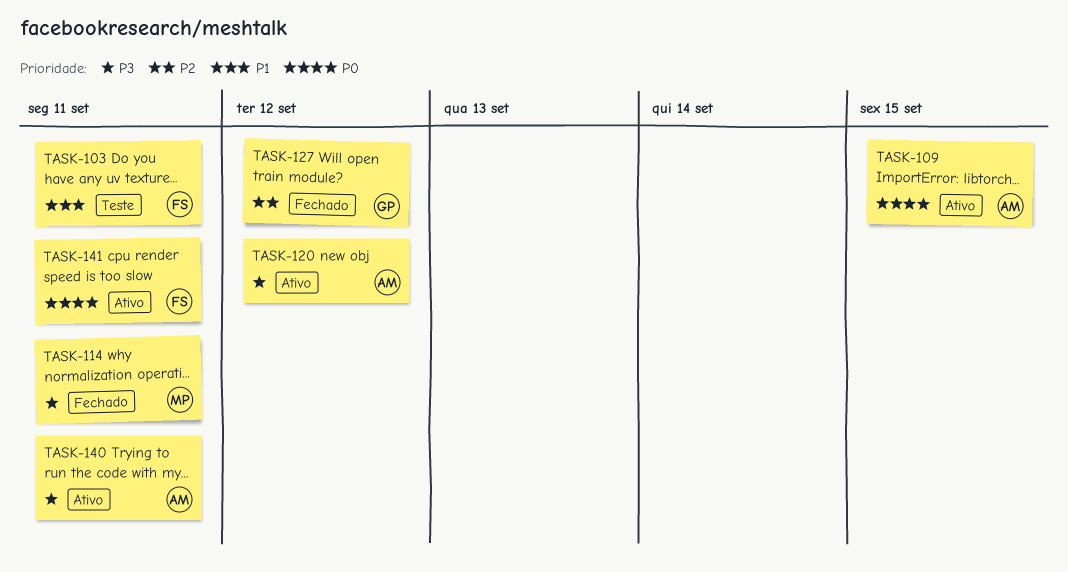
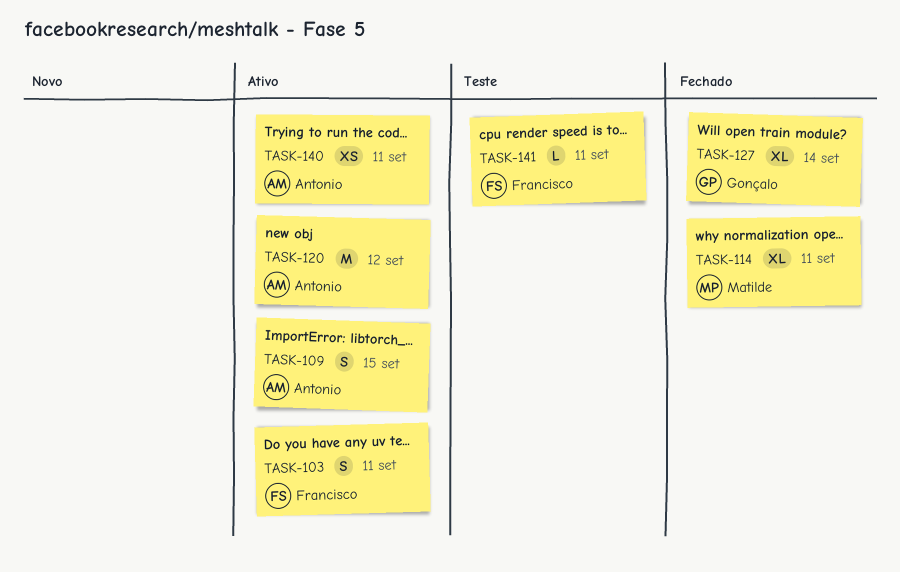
TASK-103, status: Teste -> Ativo
TASK-127, due: Sep 12 -> Sep 14
TASK-141, status: Ativo -> Teste

